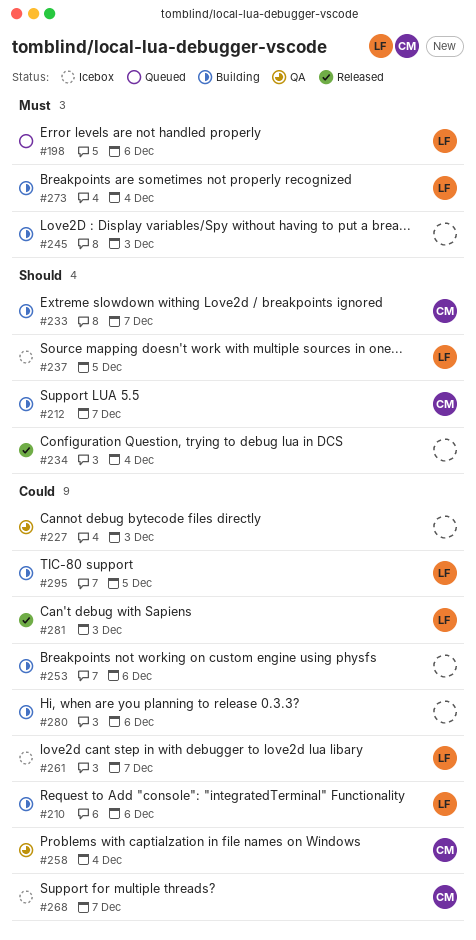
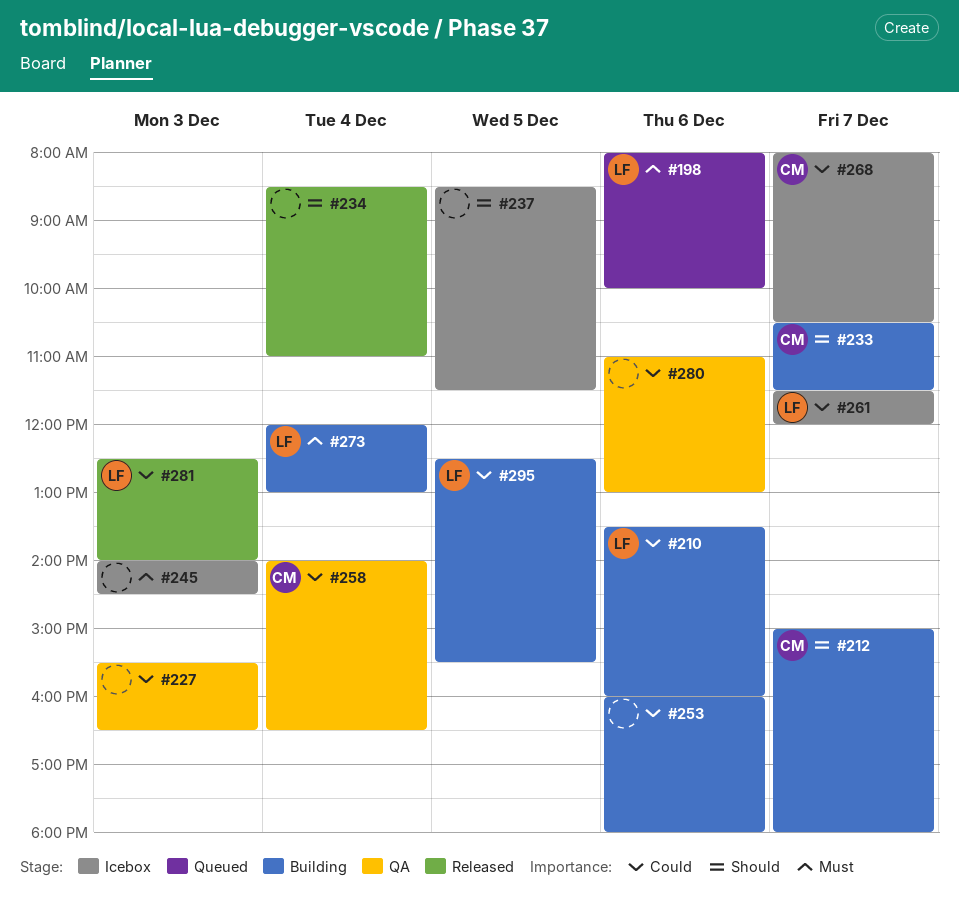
#237, owner: LF -> none
#245, status: Building -> Icebox
#280, status: Building -> QA

